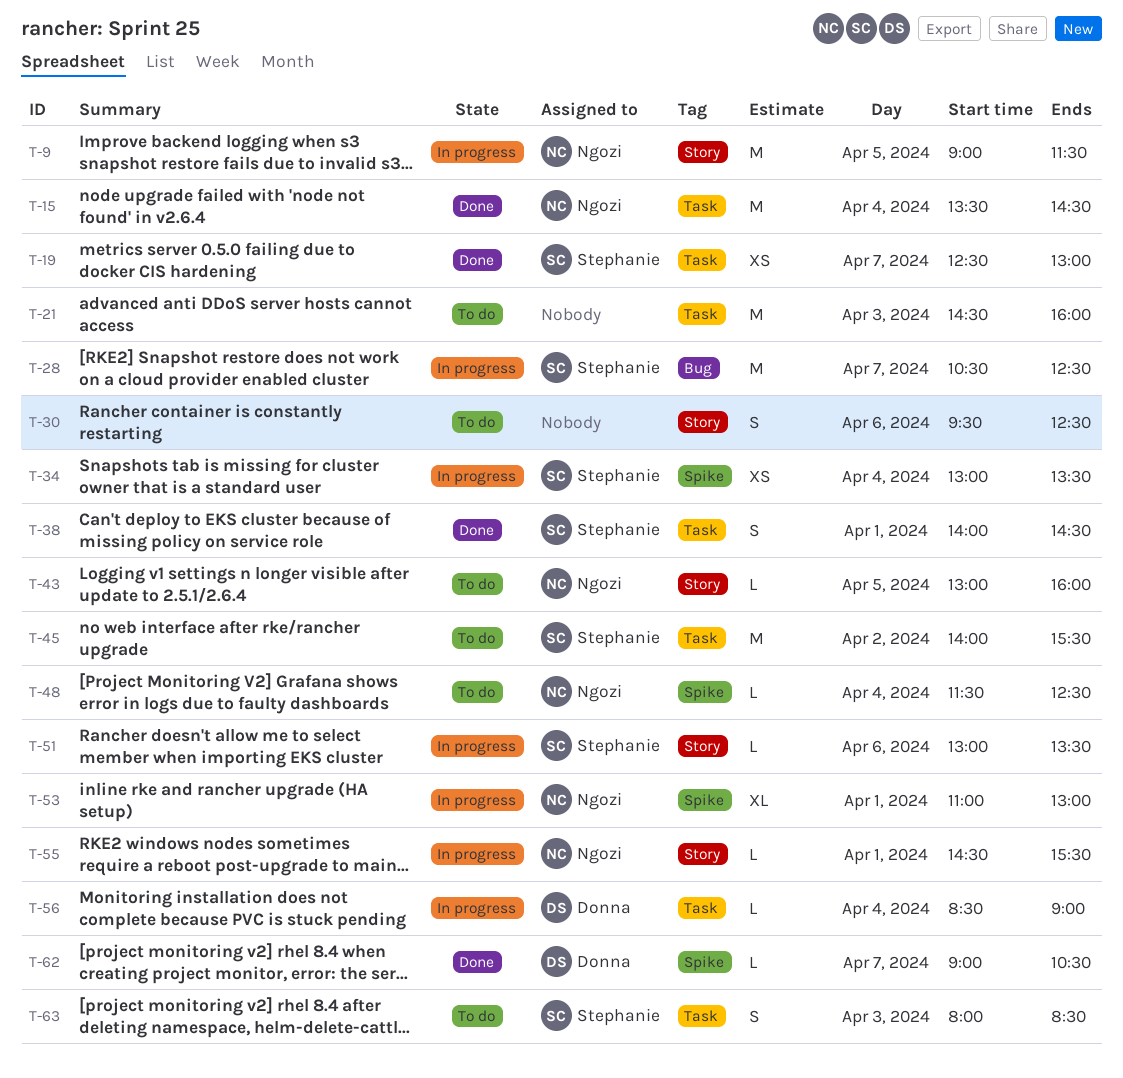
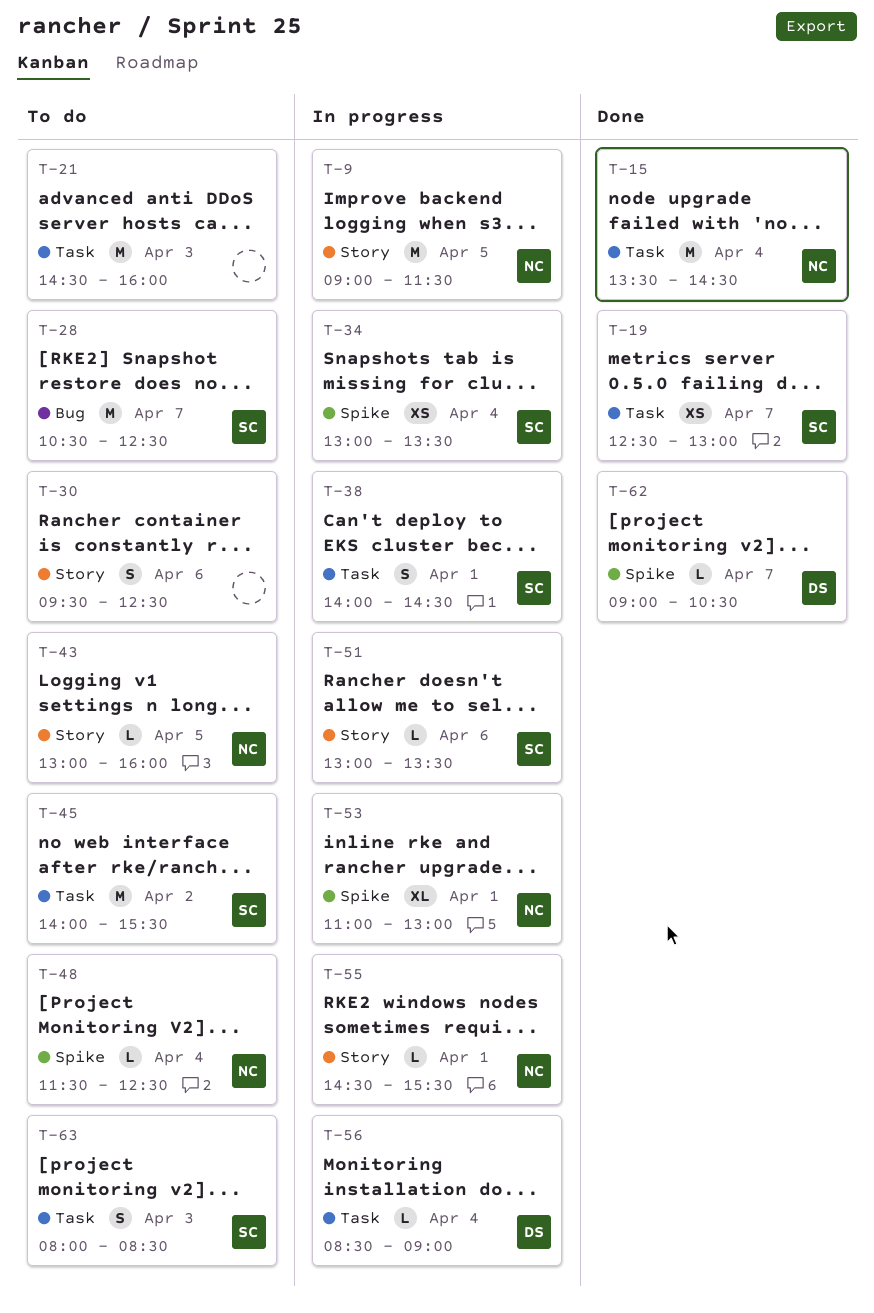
T-28, status: In progress -> To do
T-38, status: Done -> In progress

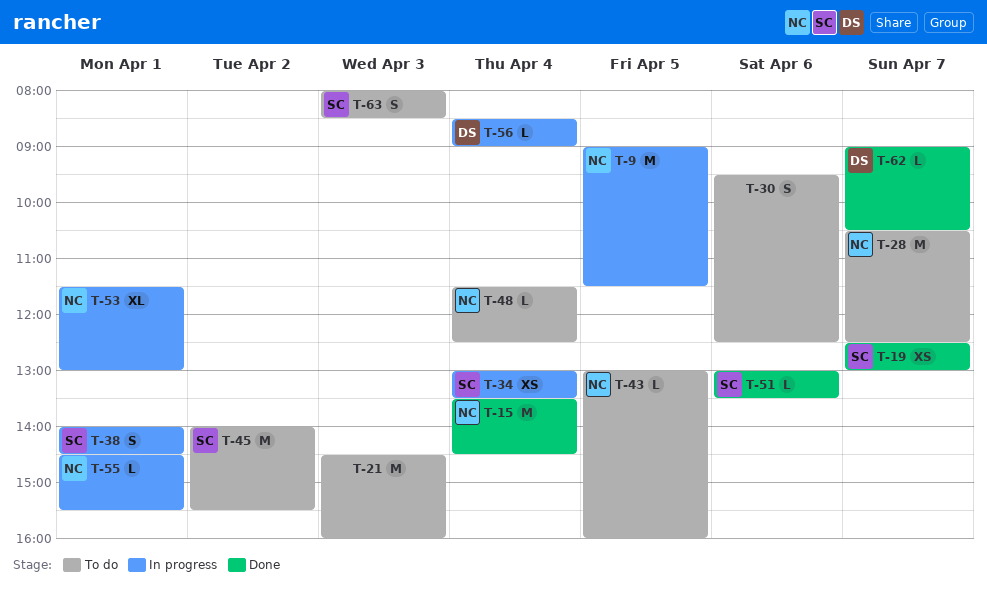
T-28, owner: SC -> NC
T-51, status: In progress -> Done
T-53, begins: 11:00 -> 11:30

